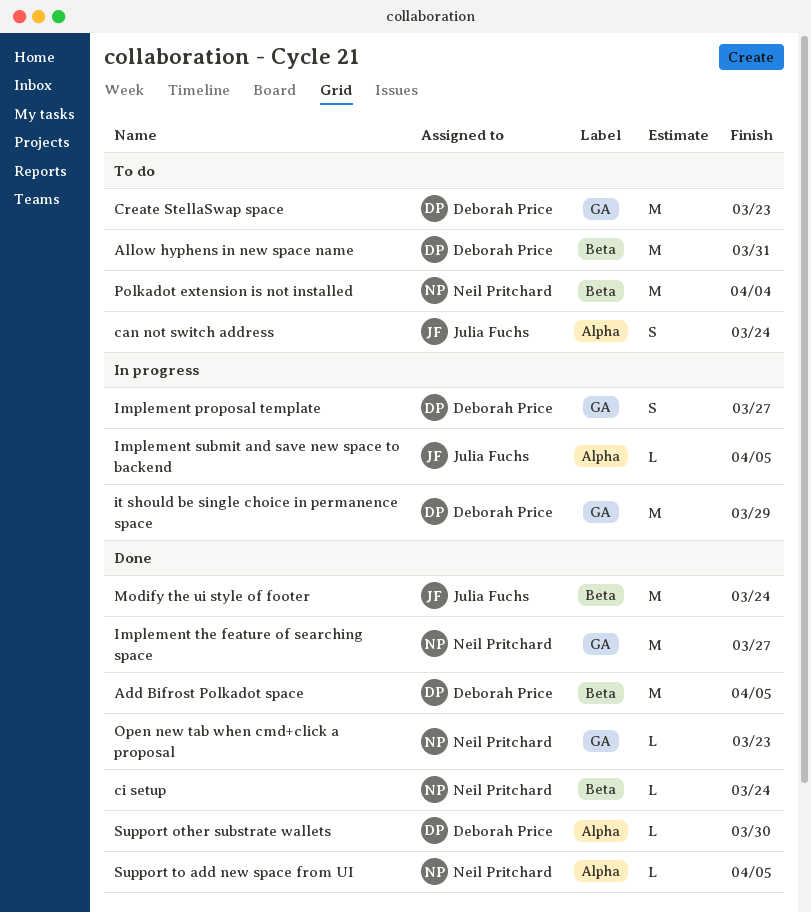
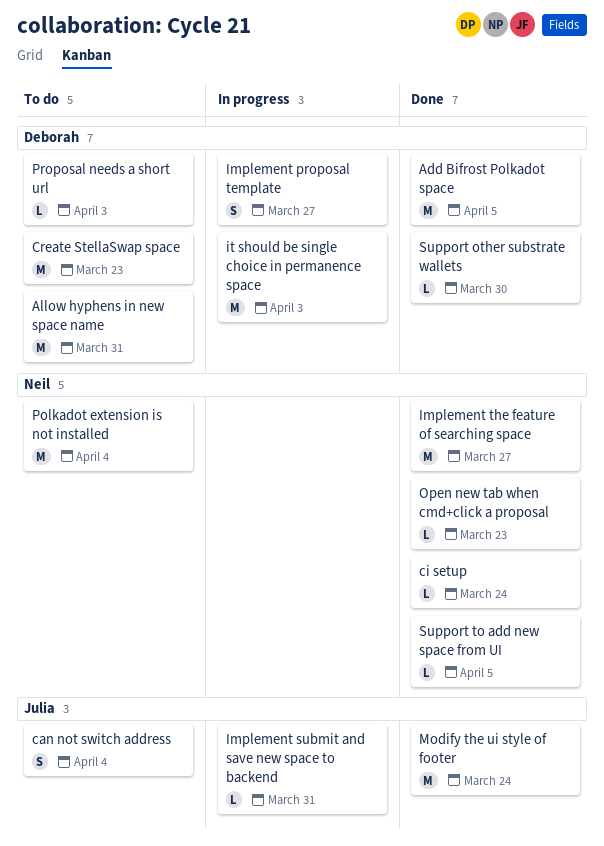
can not switch address, due: Mar 24 -> Apr 4
Implement submit and save new space to backend, due: Apr 5 -> Mar 31
it should be single choice in permanence space, due: Mar 29 -> Apr 3
Proposal needs a short url: none -> present

